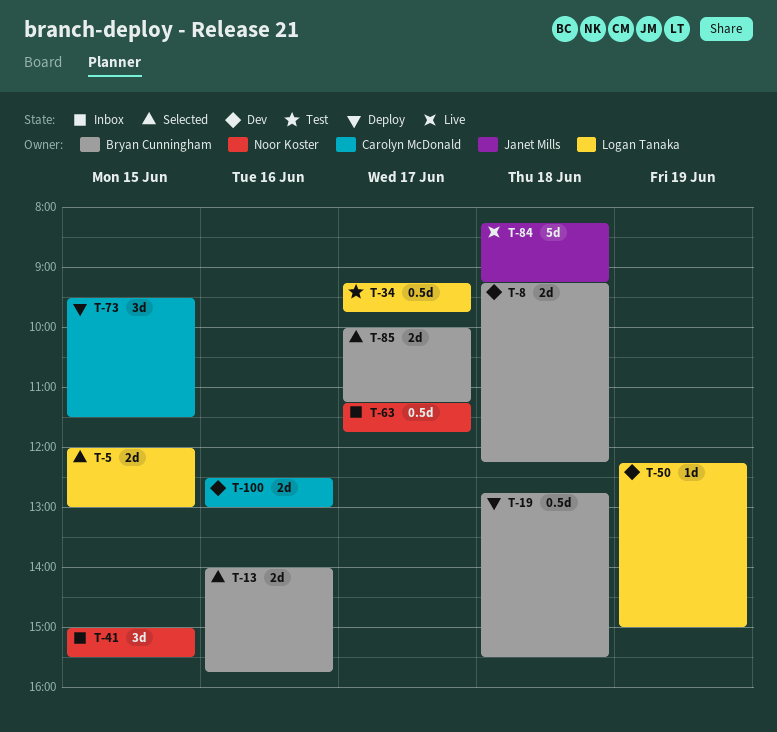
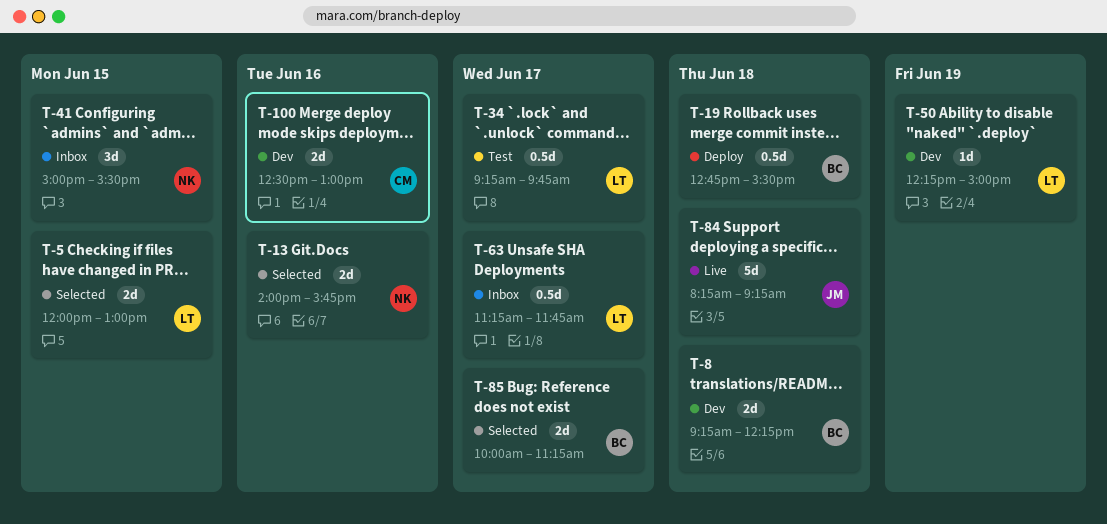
T-13, owner: Bryan Cunningham -> Noor Koster
T-63, owner: Noor Koster -> Logan Tanaka
T-73: present -> none

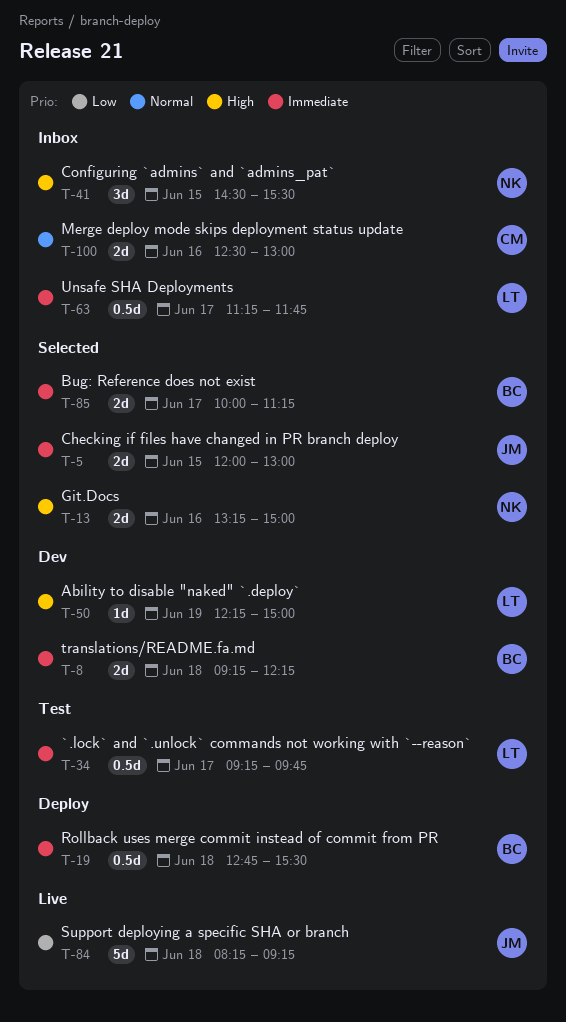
T-5, owner: LT -> JM
T-13, begins: 14:00 -> 13:15
T-13, ends: 15:45 -> 15:00
T-41, begins: 15:00 -> 14:30
T-100, status: Dev -> Inbox

